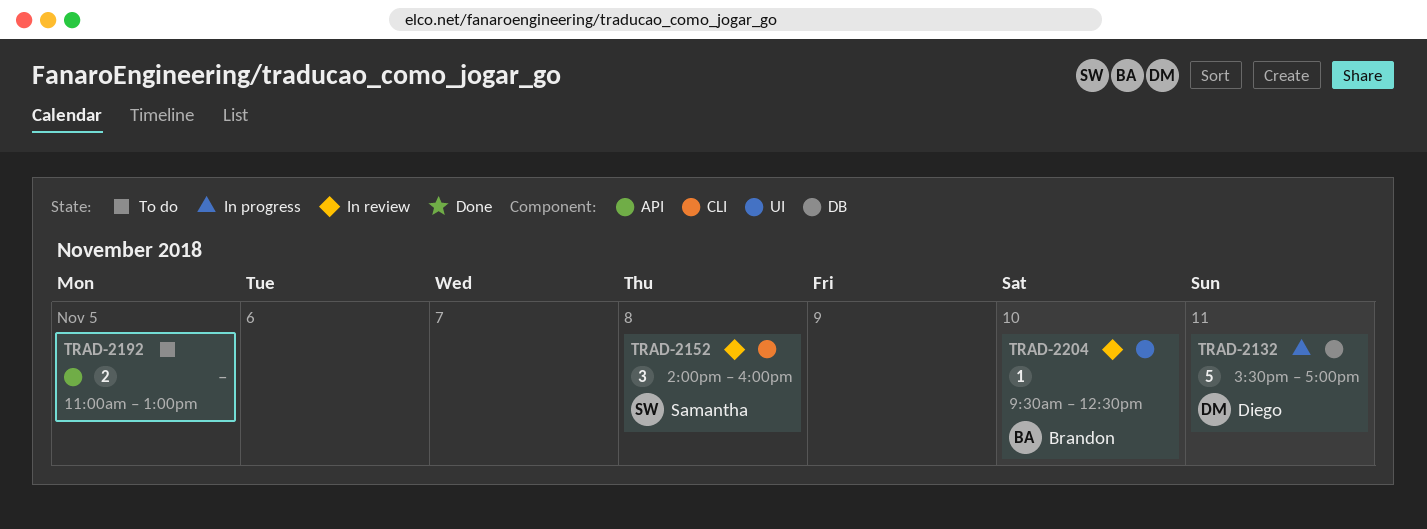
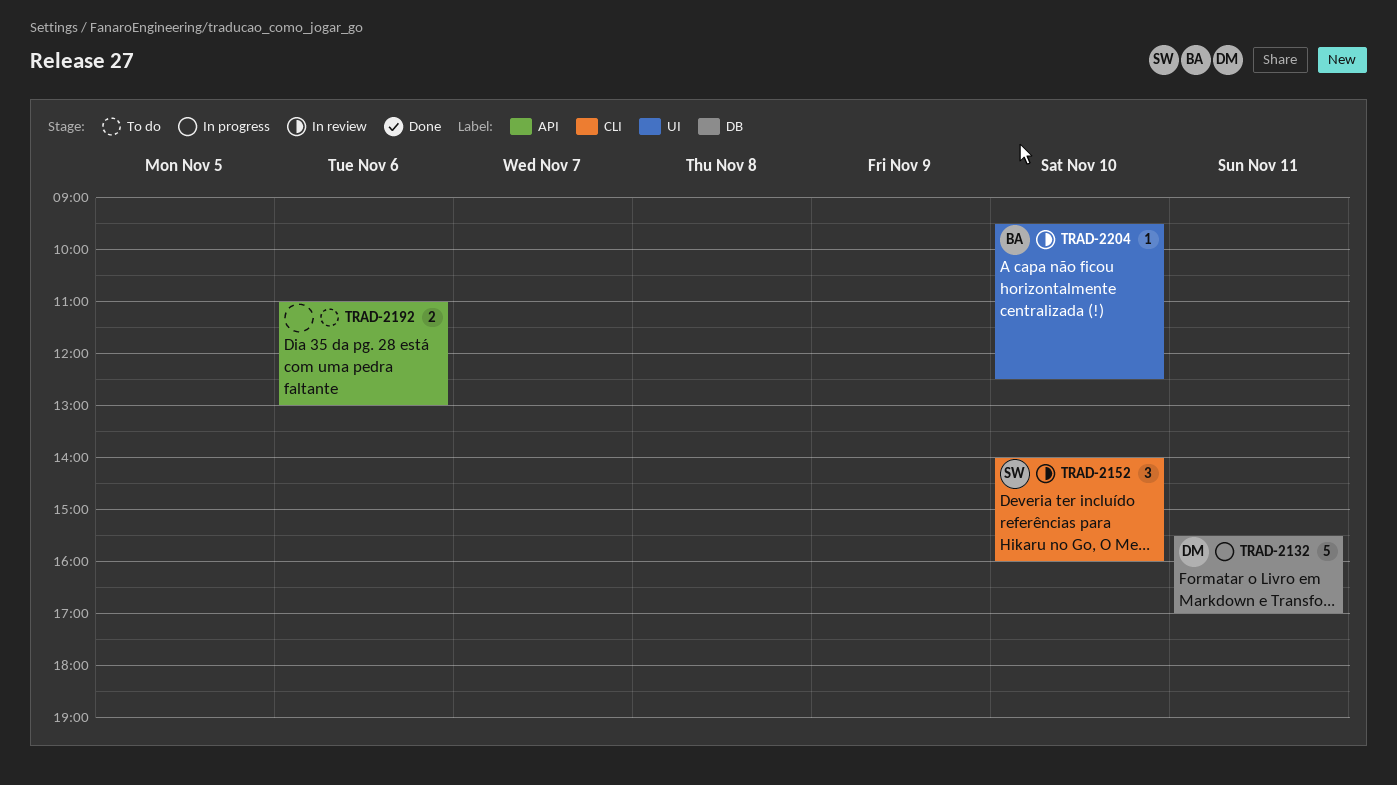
TRAD-2152, day: Nov 8 -> Nov 10
TRAD-2192, day: Nov 5 -> Nov 6

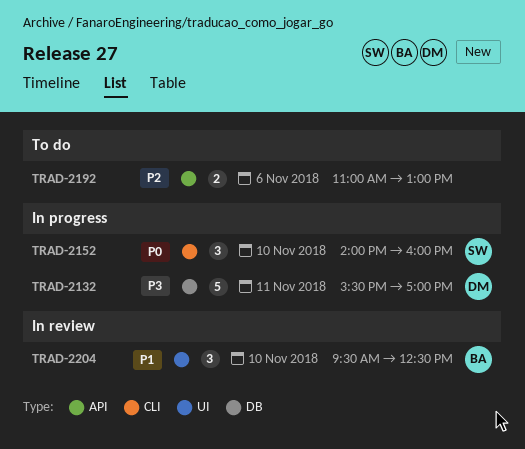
TRAD-2152, status: In review -> In progress
TRAD-2204, estimate: 1 -> 3

